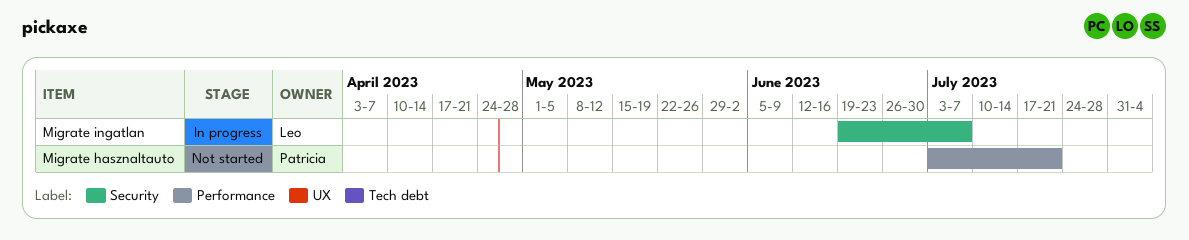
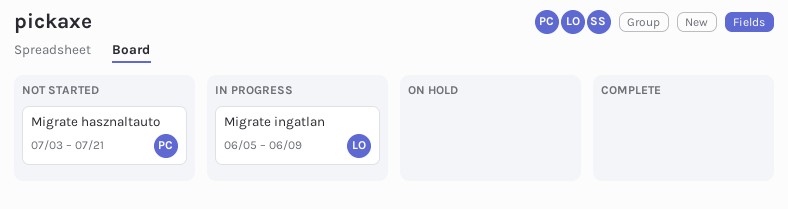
Migrate ingatlan, start: Jun 19 -> Jun 5
Migrate ingatlan, due: Jul 7 -> Jun 9

